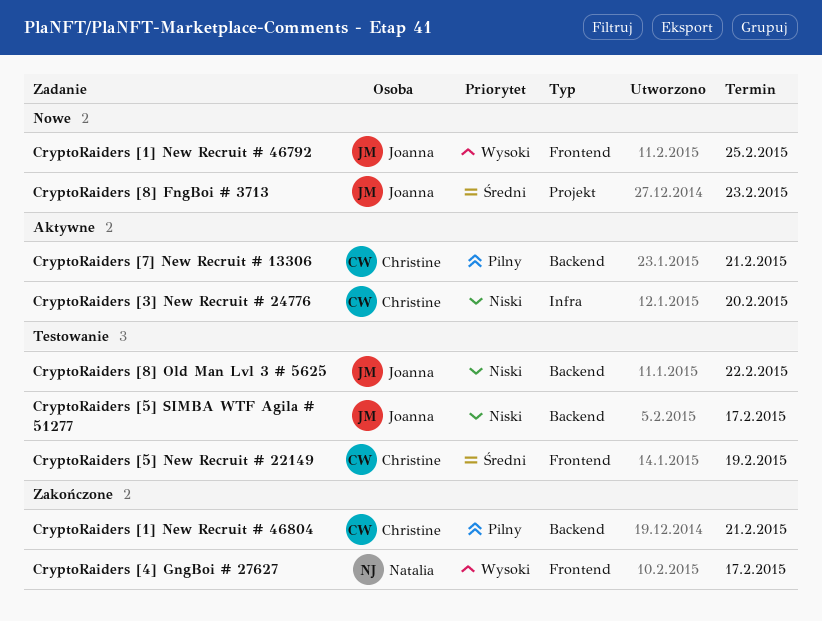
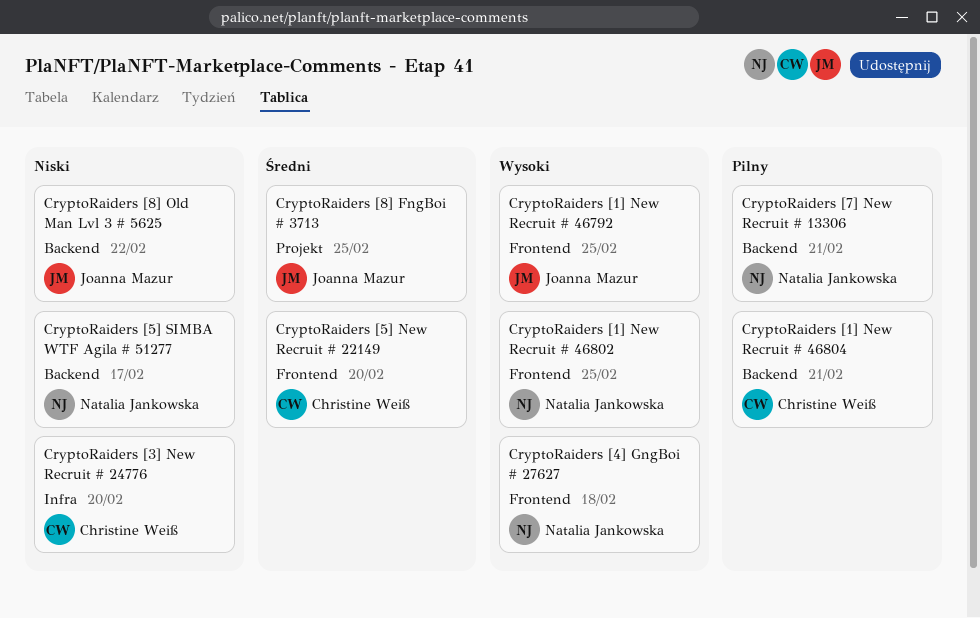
CryptoRaiders [1] New Recruit # 46802: none -> present
CryptoRaiders [4] GngBoi # 27627, due: Feb 17 -> Feb 18
CryptoRaiders [5] New Recruit # 22149, due: Feb 19 -> Feb 20
CryptoRaiders [5] SIMBA WTF Agila # 51277, owner: Joanna Mazur -> Natalia Jankowska
CryptoRaiders [7] New Recruit # 13306, owner: Christine Weiß -> Natalia Jankowska
CryptoRaiders [8] FngBoi # 3713, due: Feb 23 -> Feb 25

